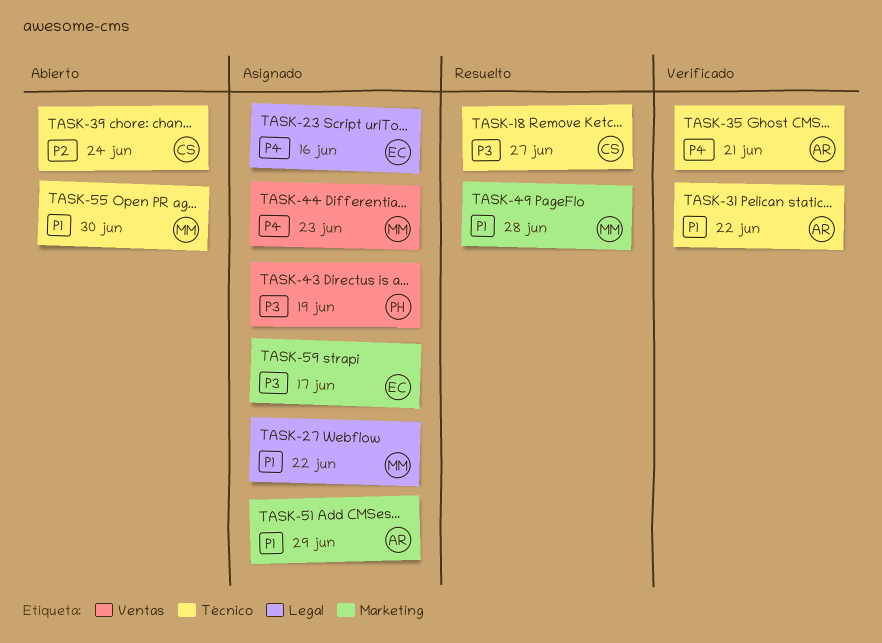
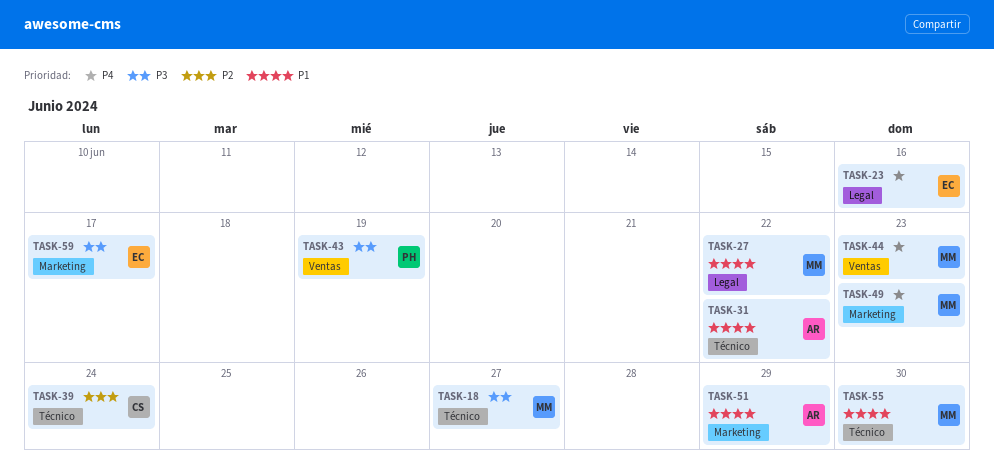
TASK-18, owner: CS -> MM
TASK-35: present -> none
TASK-49, priority: P1 -> P4
TASK-49, due: Jun 28 -> Jun 23

